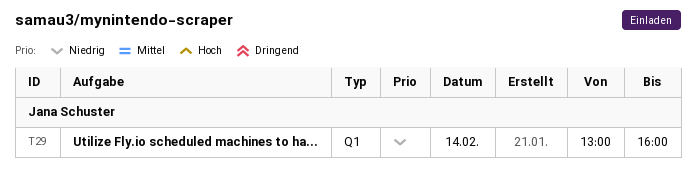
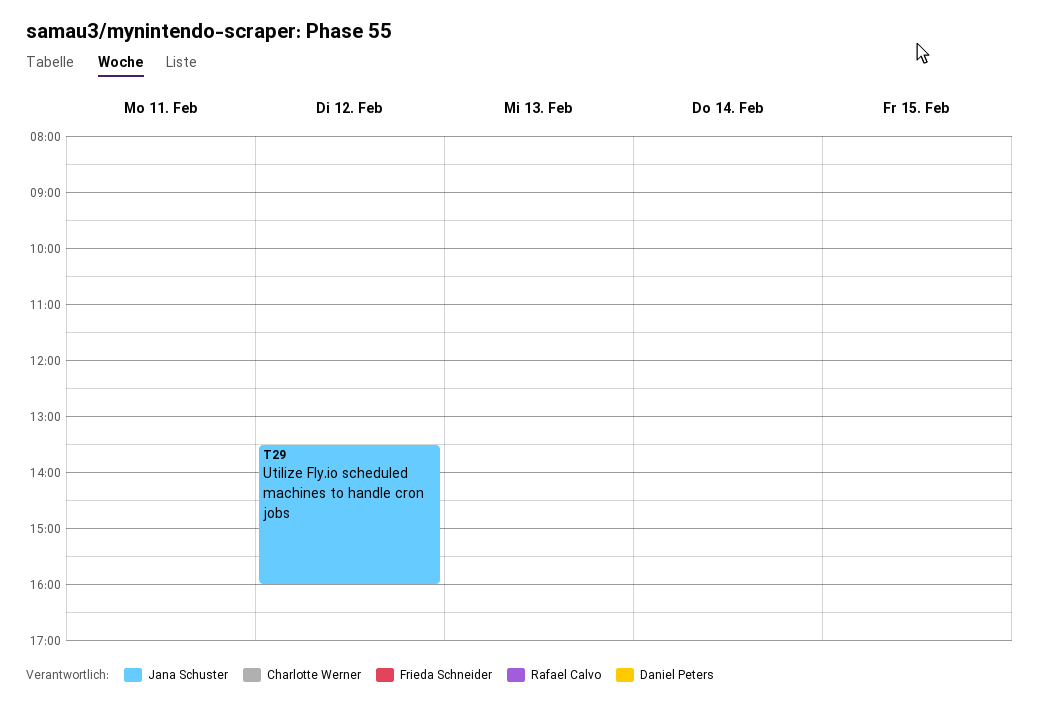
T29, day: Feb 14 -> Feb 12
T29, begins: 13:00 -> 13:30

